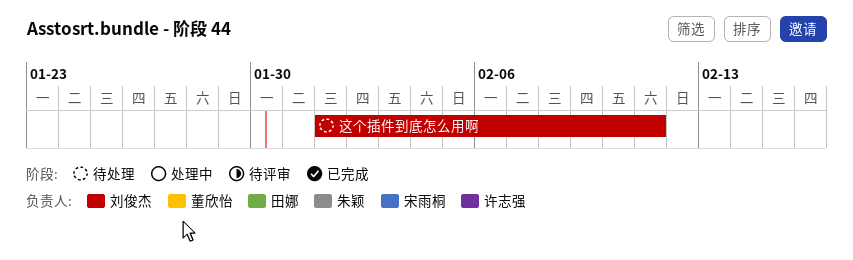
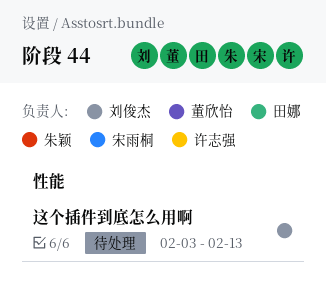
这个插件到底怎么用啊, start: Feb 1 -> Feb 3
这个插件到底怎么用啊, due: Feb 11 -> Feb 13

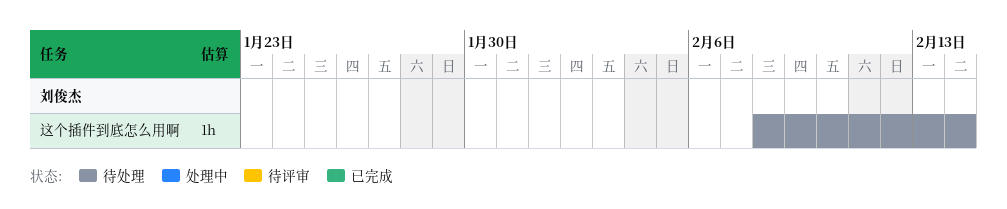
这个插件到底怎么用啊, start: Feb 3 -> Feb 8
这个插件到底怎么用啊, due: Feb 13 -> Feb 14

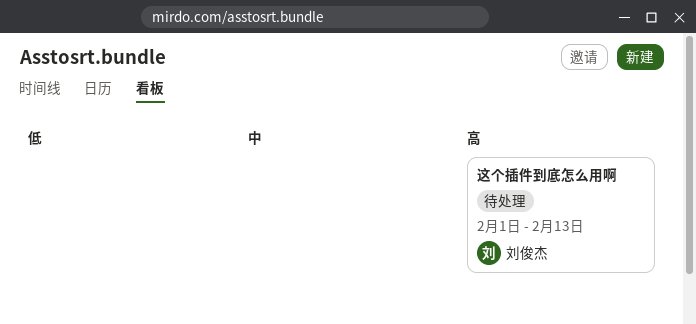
这个插件到底怎么用啊, start: Feb 8 -> Feb 1
这个插件到底怎么用啊, due: Feb 14 -> Feb 13

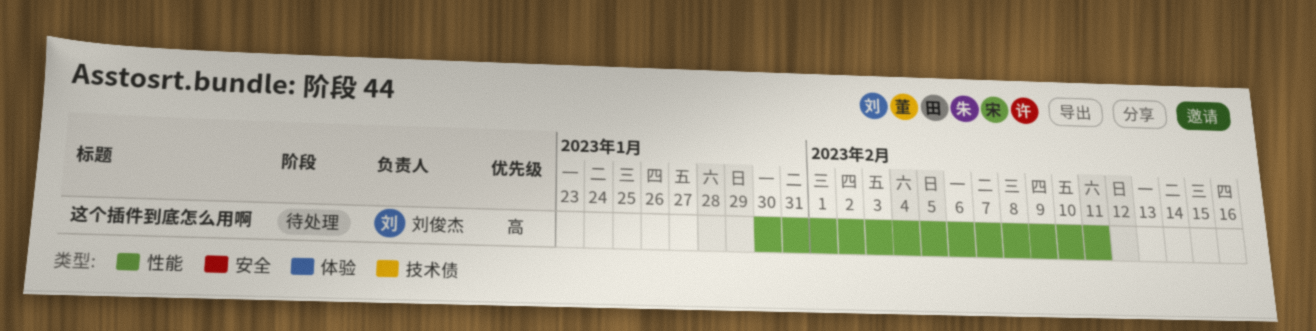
这个插件到底怎么用啊, start: Feb 1 -> Jan 30
这个插件到底怎么用啊, due: Feb 13 -> Feb 11

